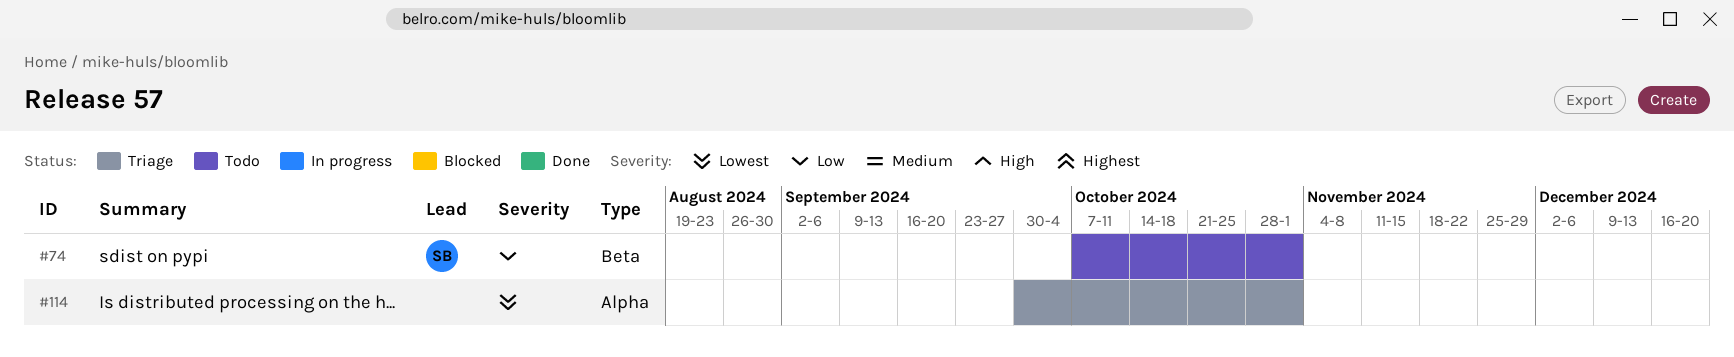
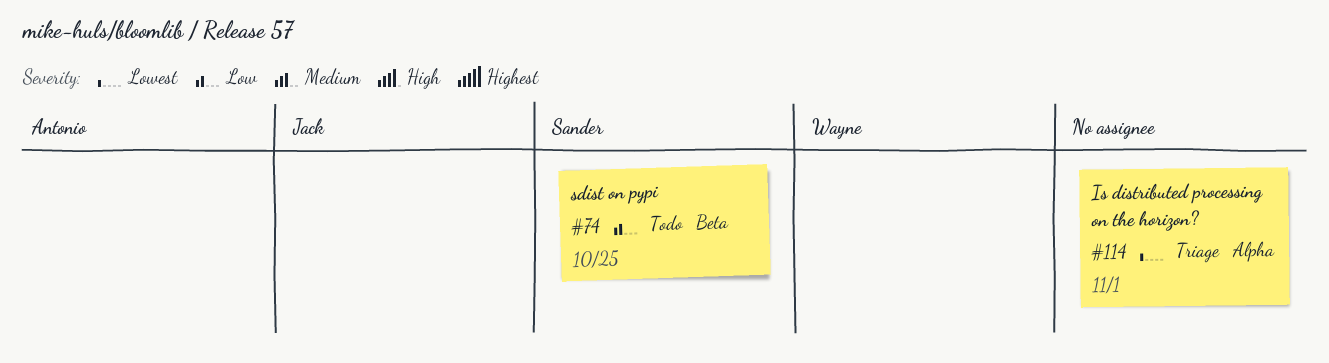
#74, due: Nov 1 -> Oct 25

